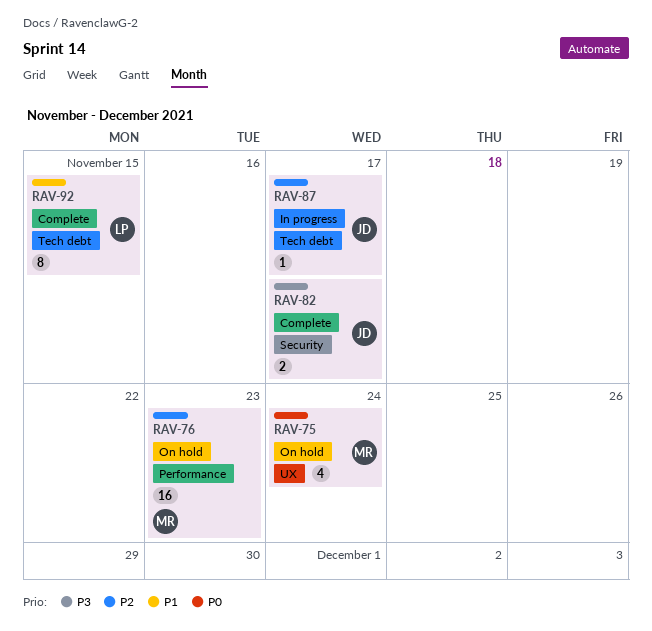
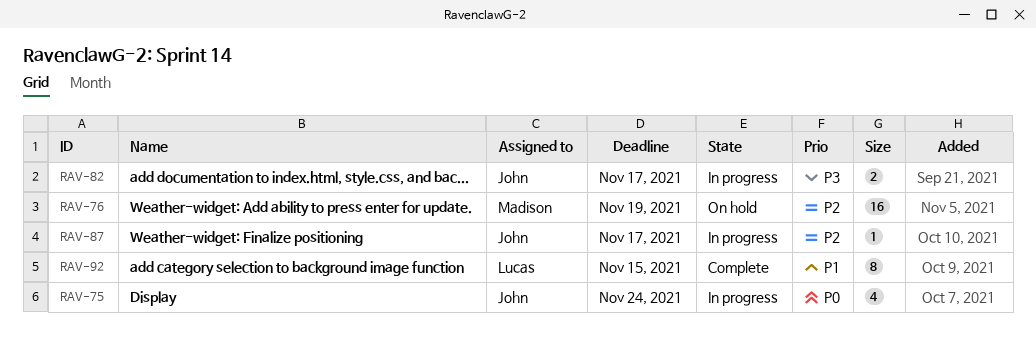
RAV-75, status: On hold -> In progress
RAV-75, owner: Madison -> John
RAV-76, due: Nov 23 -> Nov 19
RAV-82, status: Complete -> In progress

